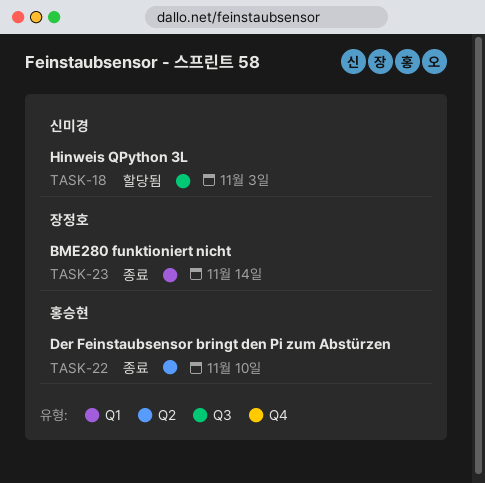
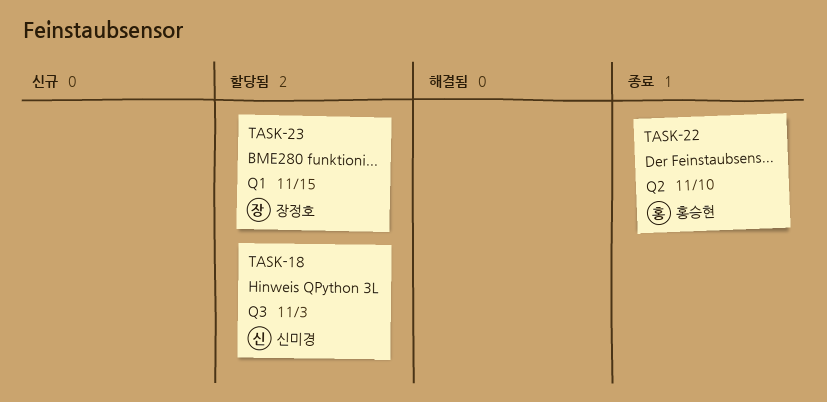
TASK-23, status: 종료 -> 할당됨
TASK-23, due: Nov 14 -> Nov 15

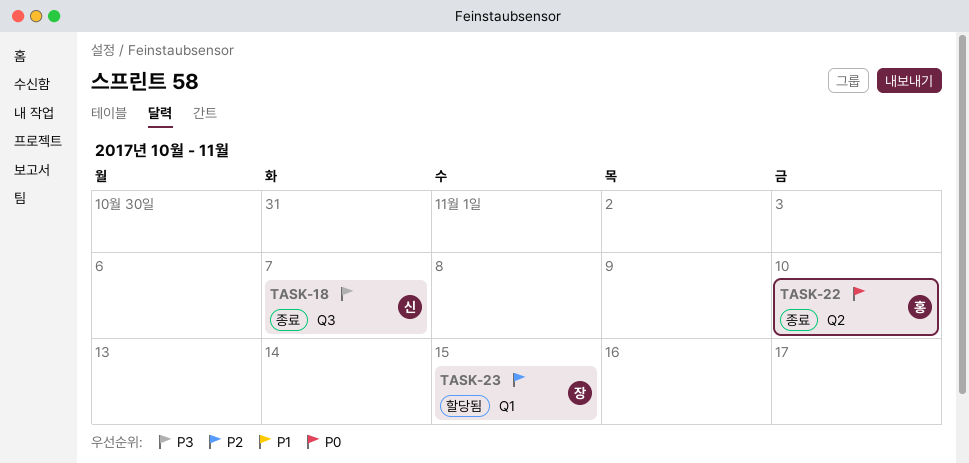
TASK-18, status: 할당됨 -> 종료
TASK-18, due: Nov 3 -> Nov 7

